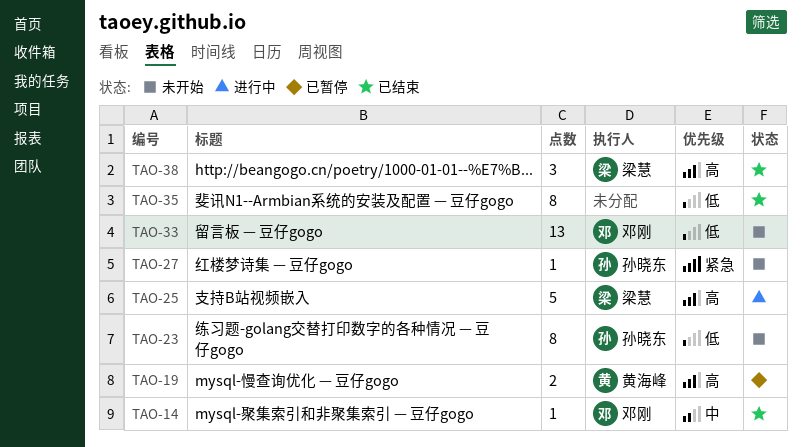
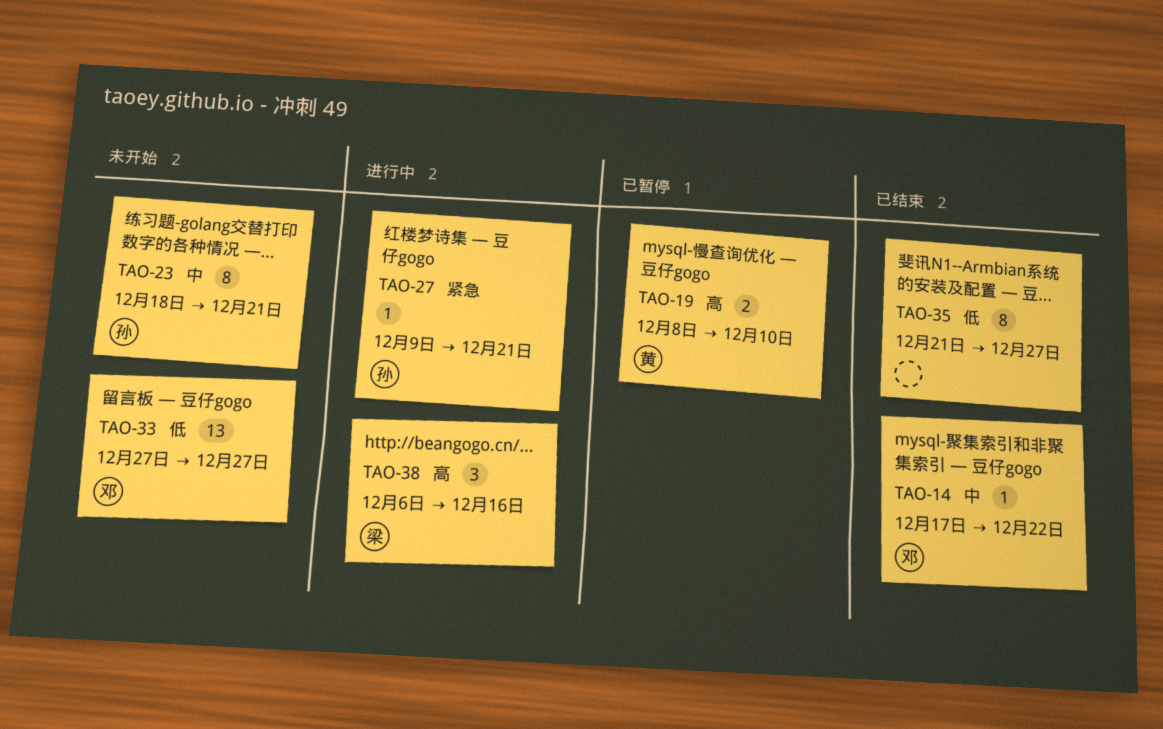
TAO-23, priority: 低 -> 中
TAO-25: present -> none
TAO-27, status: 未开始 -> 进行中
TAO-38, status: 已结束 -> 进行中

